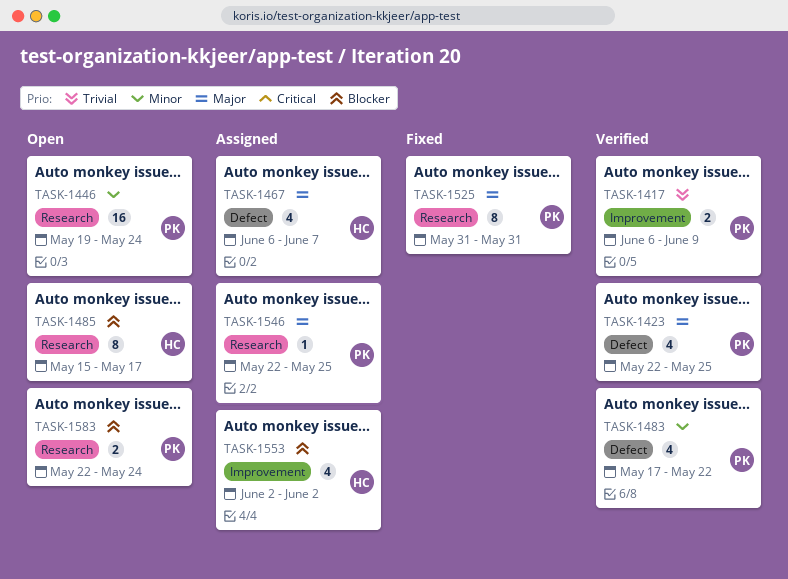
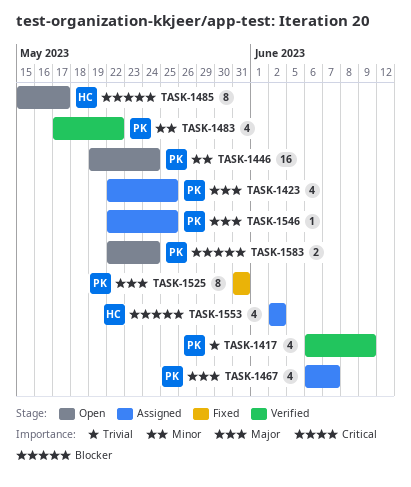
TASK-1417, estimate: 2 -> 4
TASK-1423, status: Verified -> Assigned
TASK-1467, owner: HC -> PK

